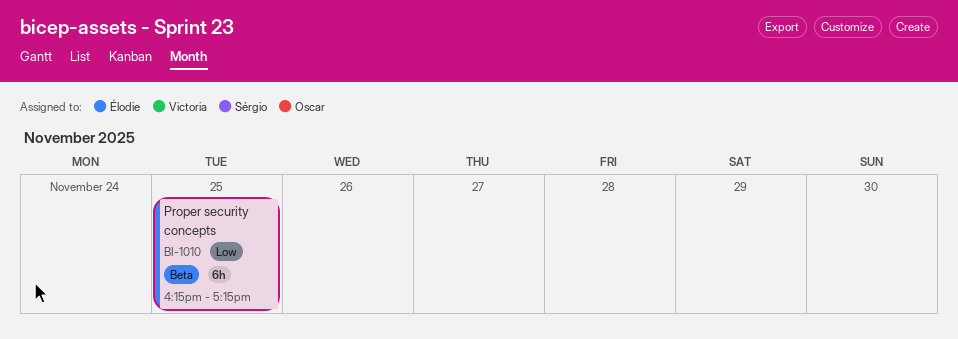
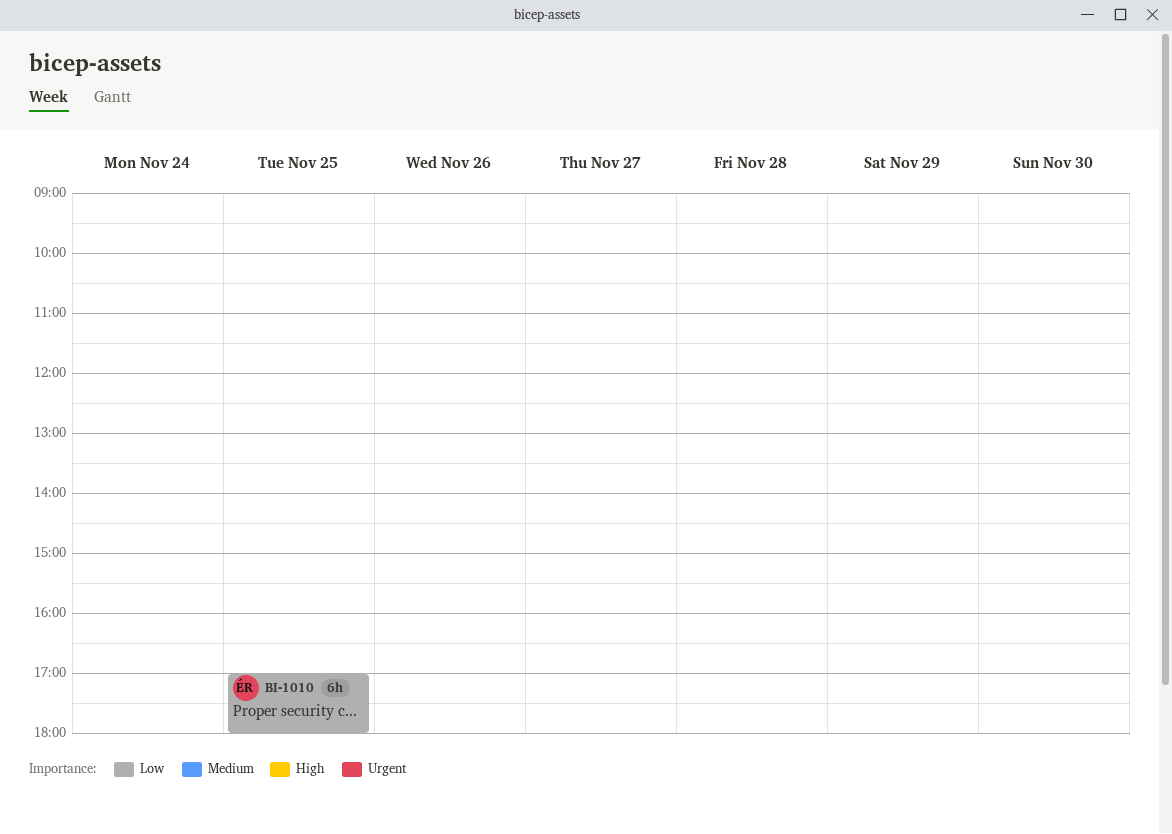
BI-1010, begins: 16:15 -> 17:00
BI-1010, ends: 17:15 -> 18:00

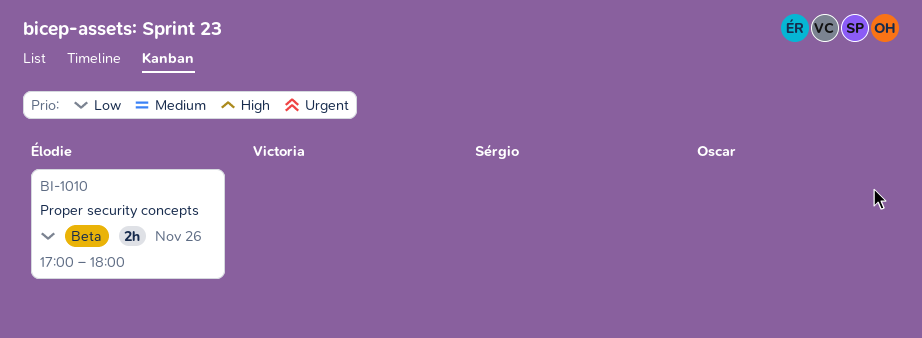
BI-1010, estimate: 6h -> 2h
BI-1010, day: Nov 25 -> Nov 26

